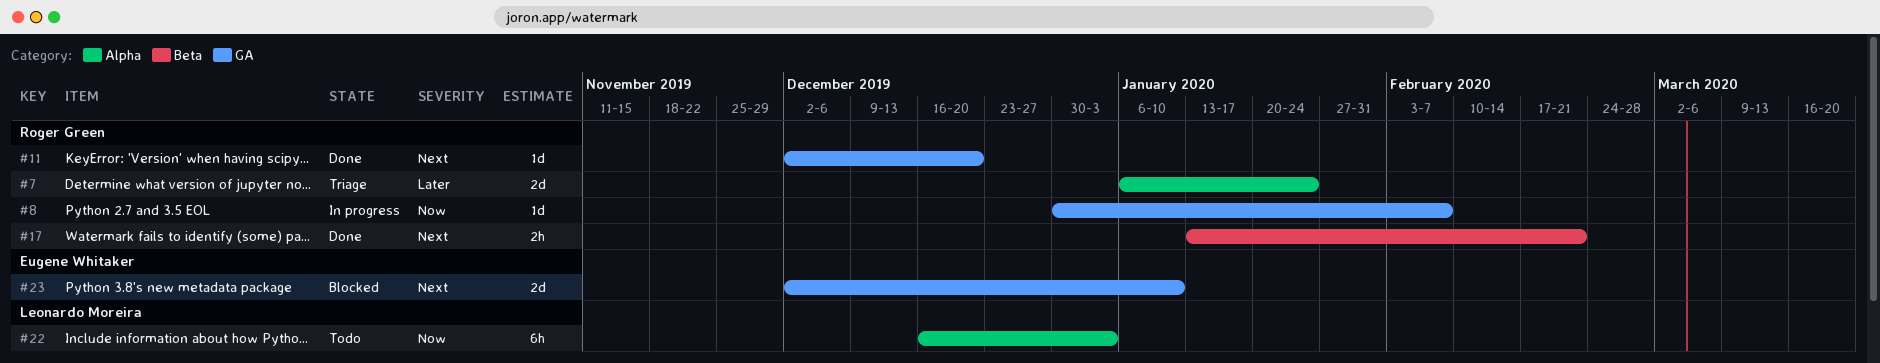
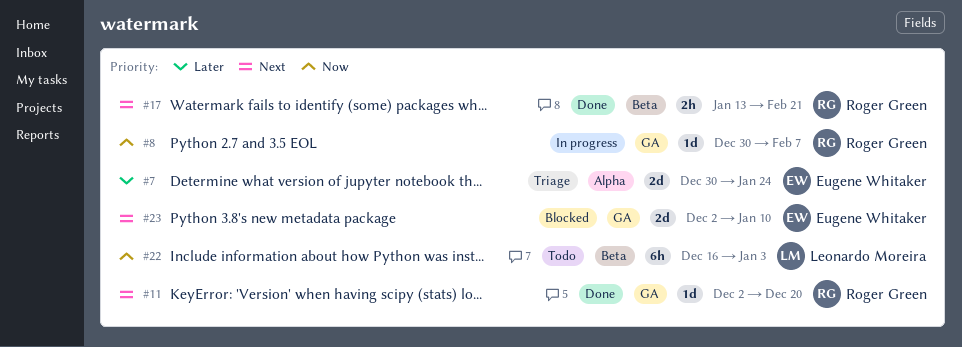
#7, owner: Roger Green -> Eugene Whitaker
#7, start: Jan 6 -> Dec 30
#22, label: Alpha -> Beta

